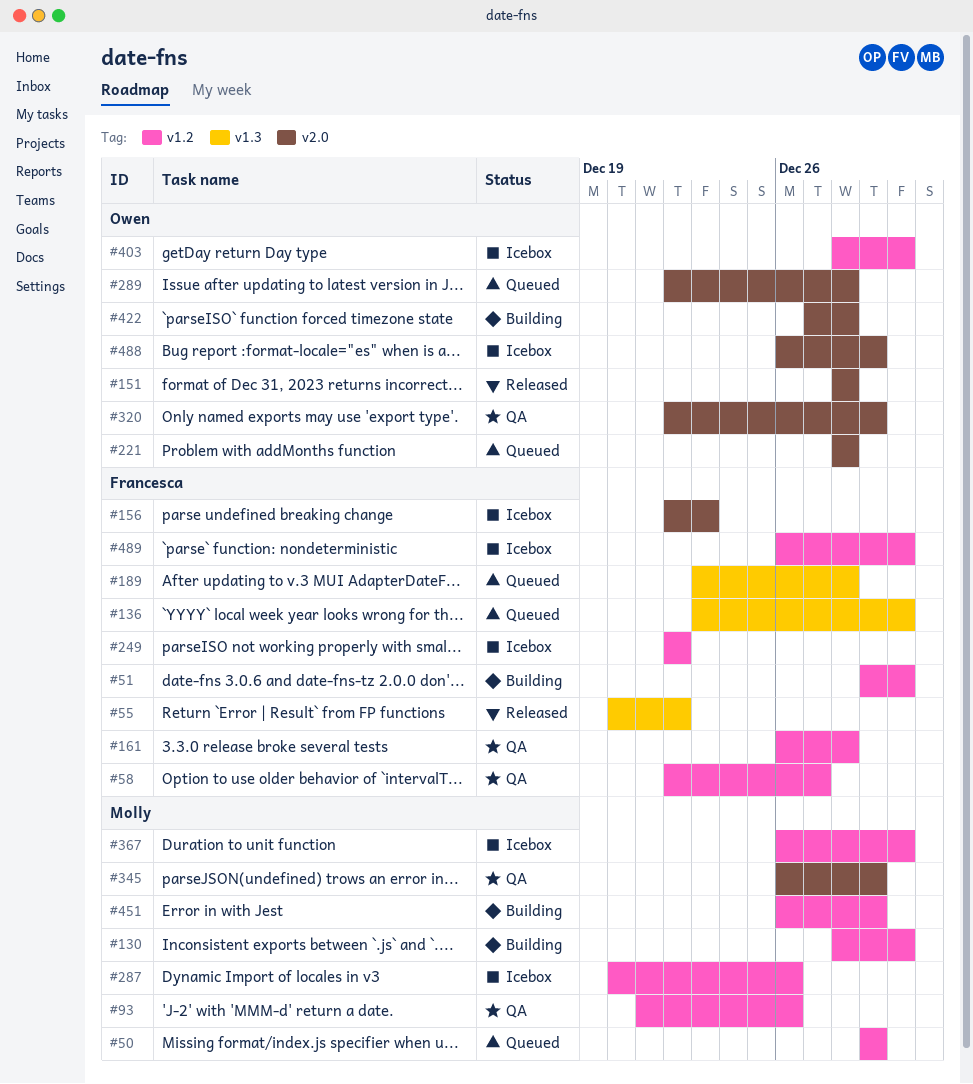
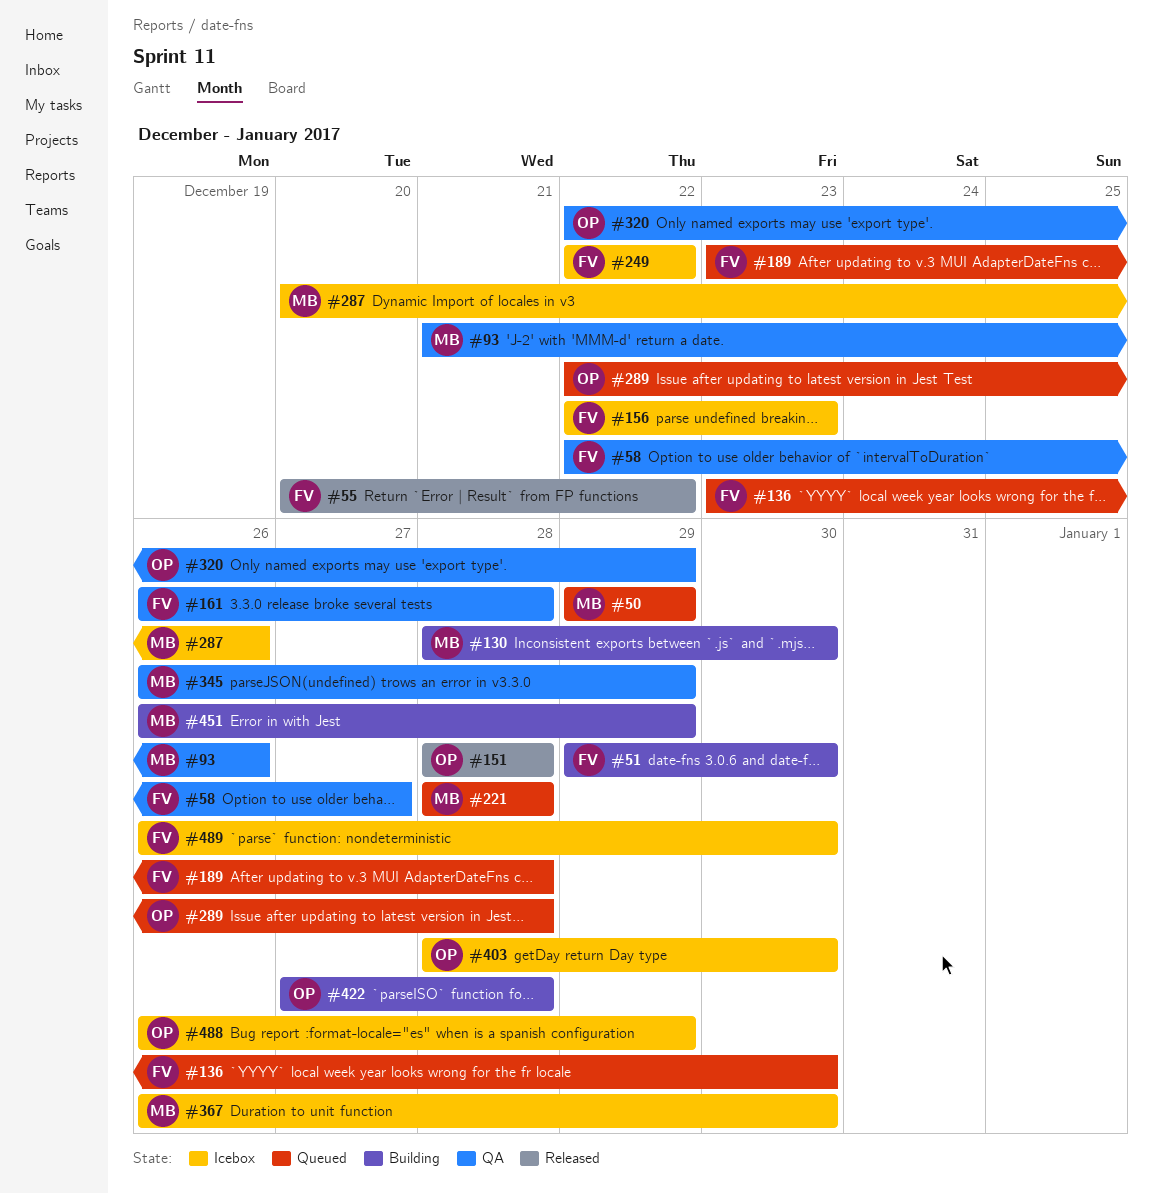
#221, owner: Owen -> Molly

